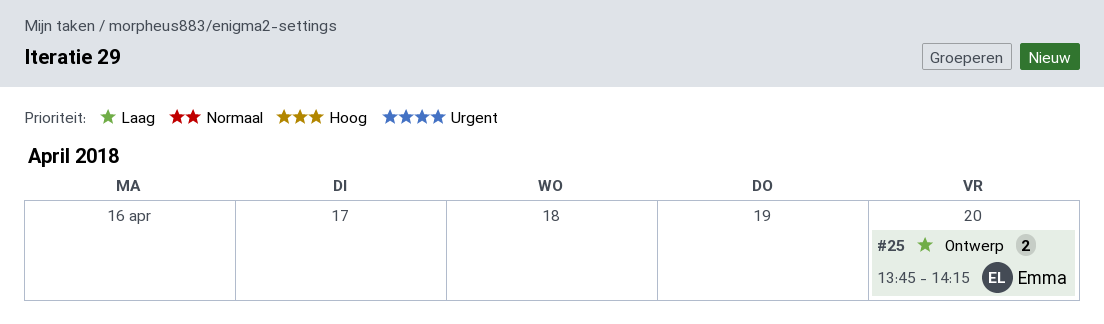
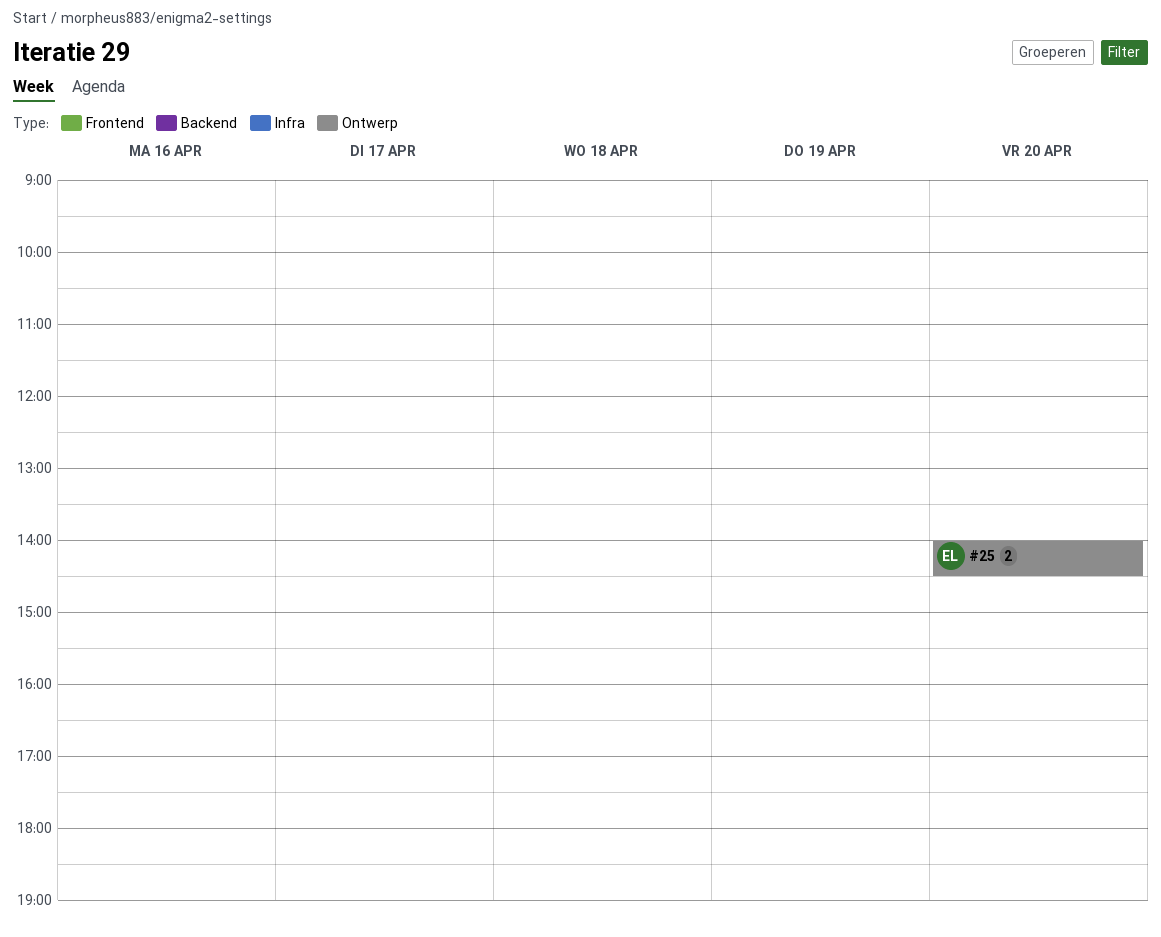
#25, begins: 13:45 -> 14:00
#25, ends: 14:15 -> 14:30

